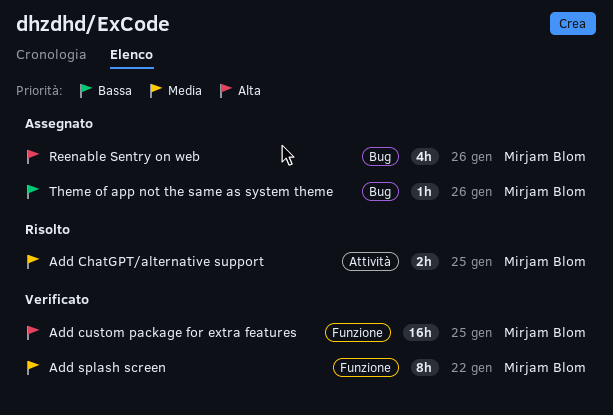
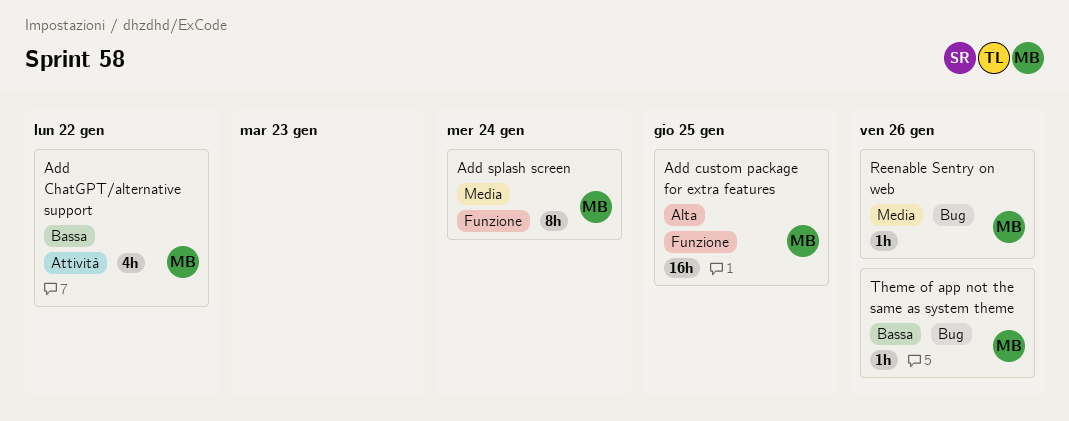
Add ChatGPT/alternative support, priority: Media -> Bassa
Add ChatGPT/alternative support, estimate: 2h -> 4h
Add ChatGPT/alternative support, due: Jan 25 -> Jan 22
Add splash screen, due: Jan 22 -> Jan 24
Reenable Sentry on web, priority: Alta -> Media
Reenable Sentry on web, estimate: 4h -> 1h

